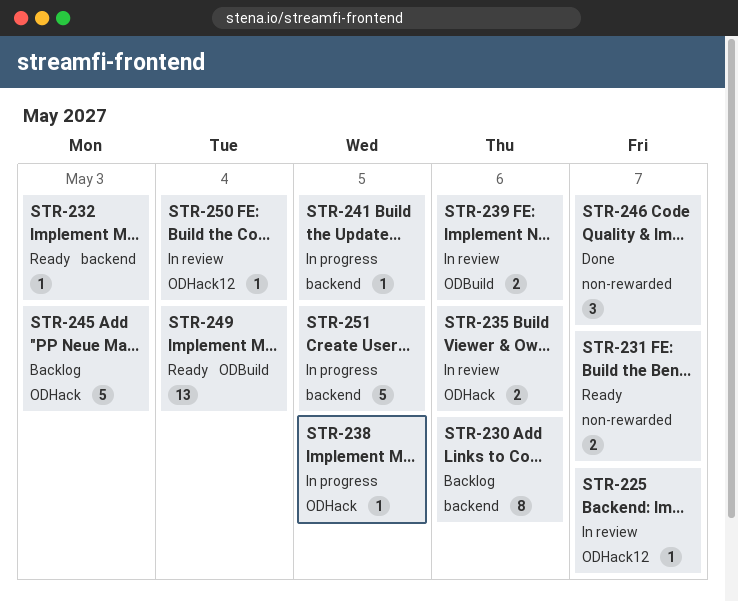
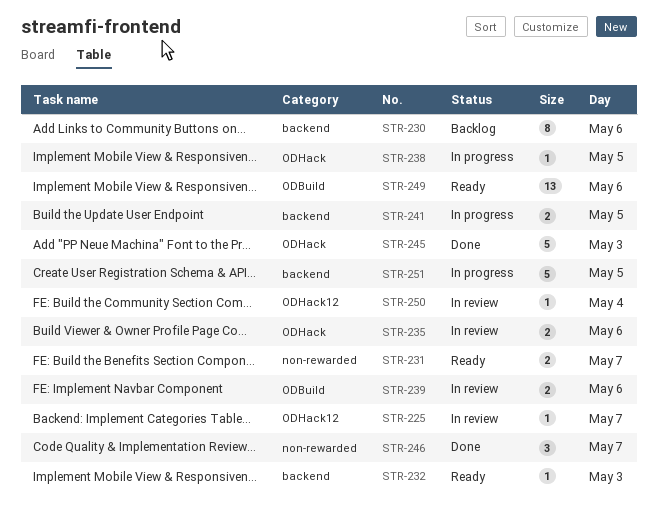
STR-241, estimate: 1 -> 2
STR-245, status: Backlog -> Done
STR-249, day: May 4 -> May 6

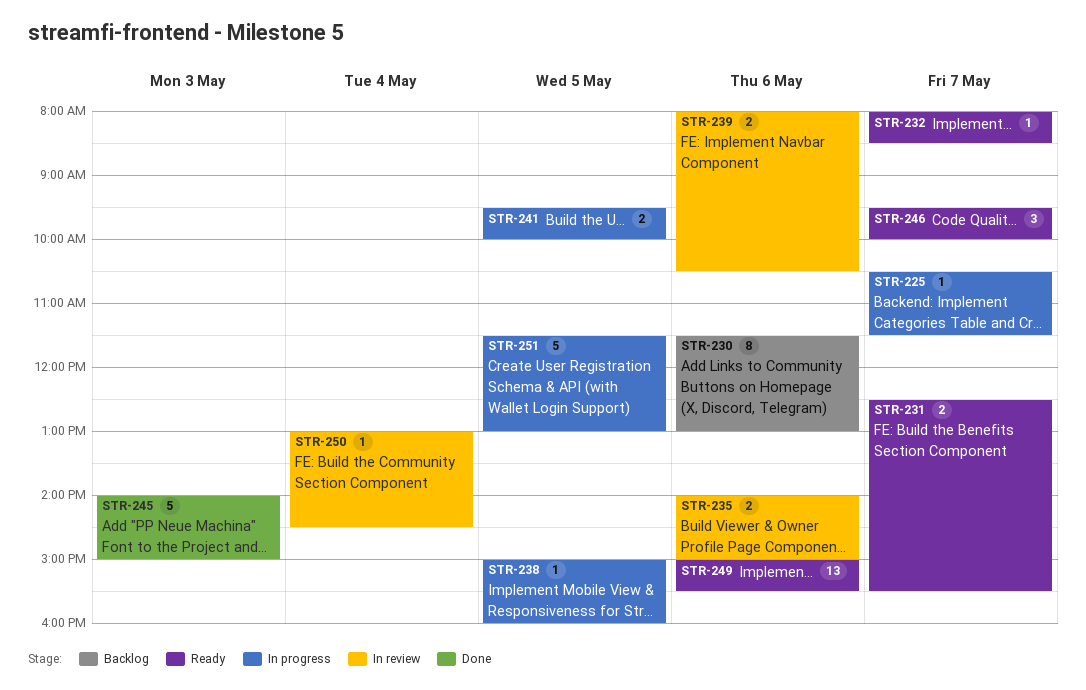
STR-225, status: In review -> In progress
STR-232, day: May 3 -> May 7
STR-246, status: Done -> Ready

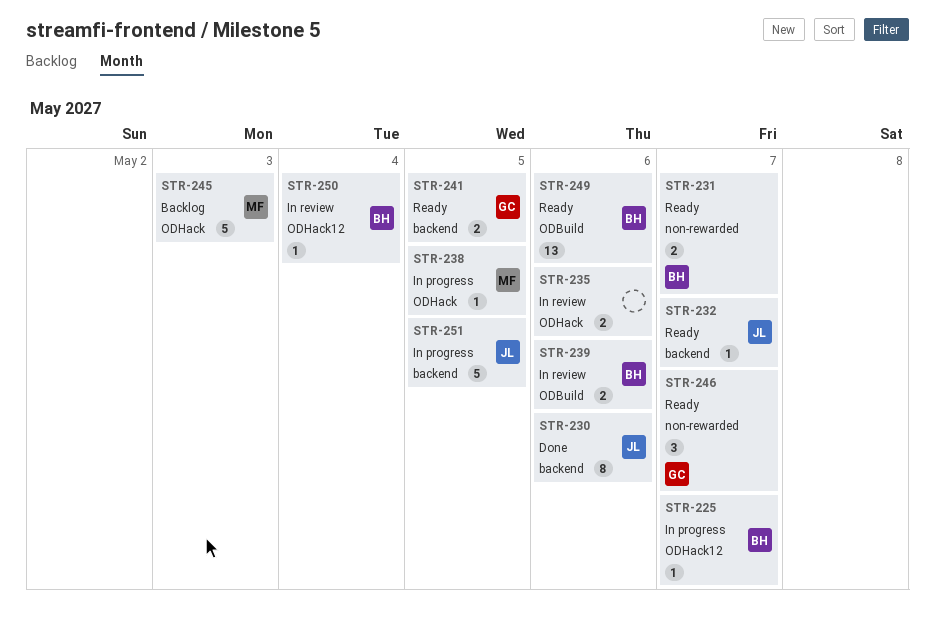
STR-230, status: Backlog -> Done
STR-241, status: In progress -> Ready
STR-245, status: Done -> Backlog

